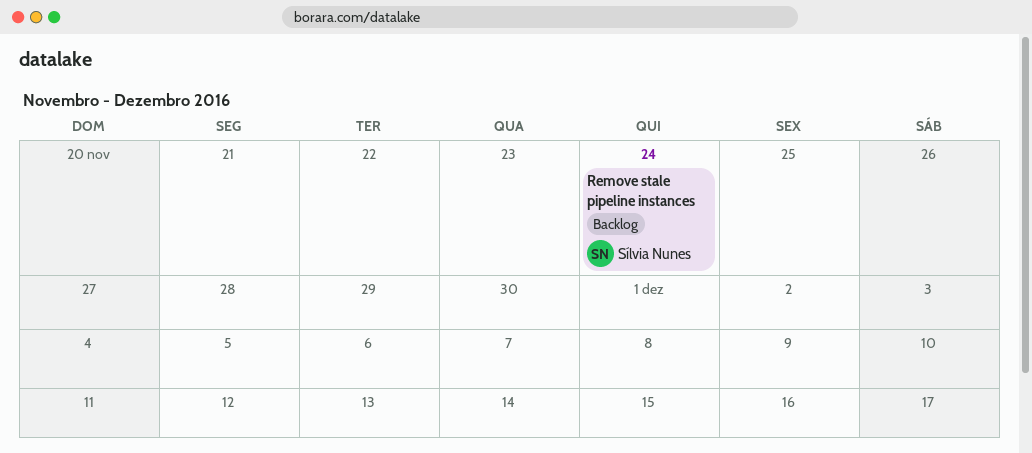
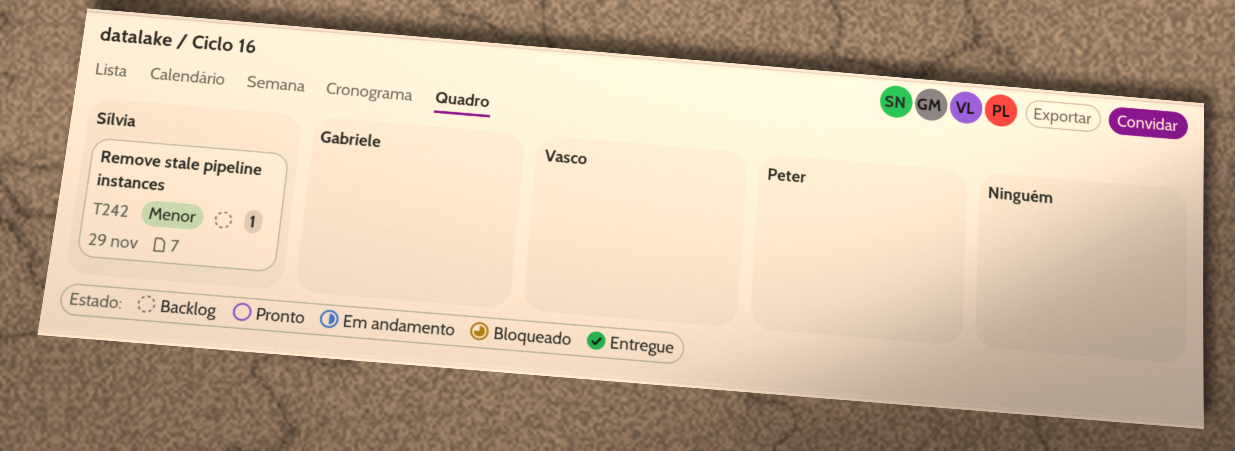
Remove stale pipeline instances, due: Nov 24 -> Nov 29

